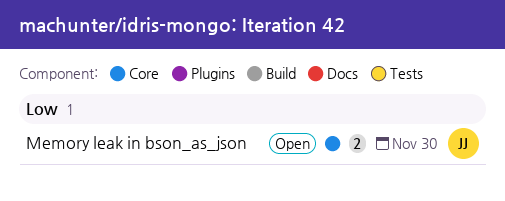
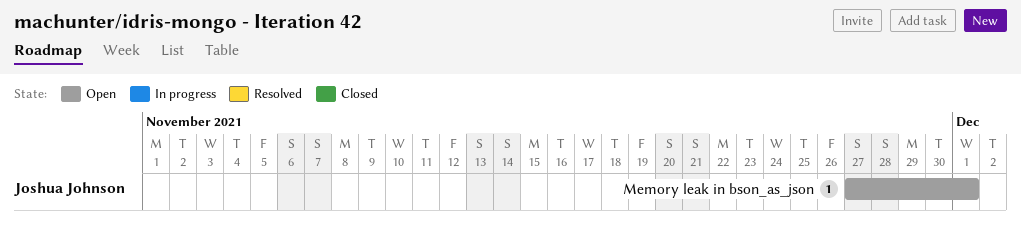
Memory leak in bson_as_json, estimate: 2 -> 1
Memory leak in bson_as_json, due: Nov 30 -> Dec 1

